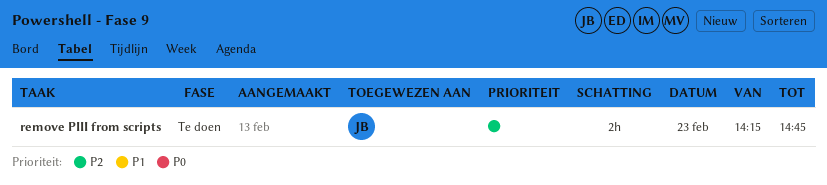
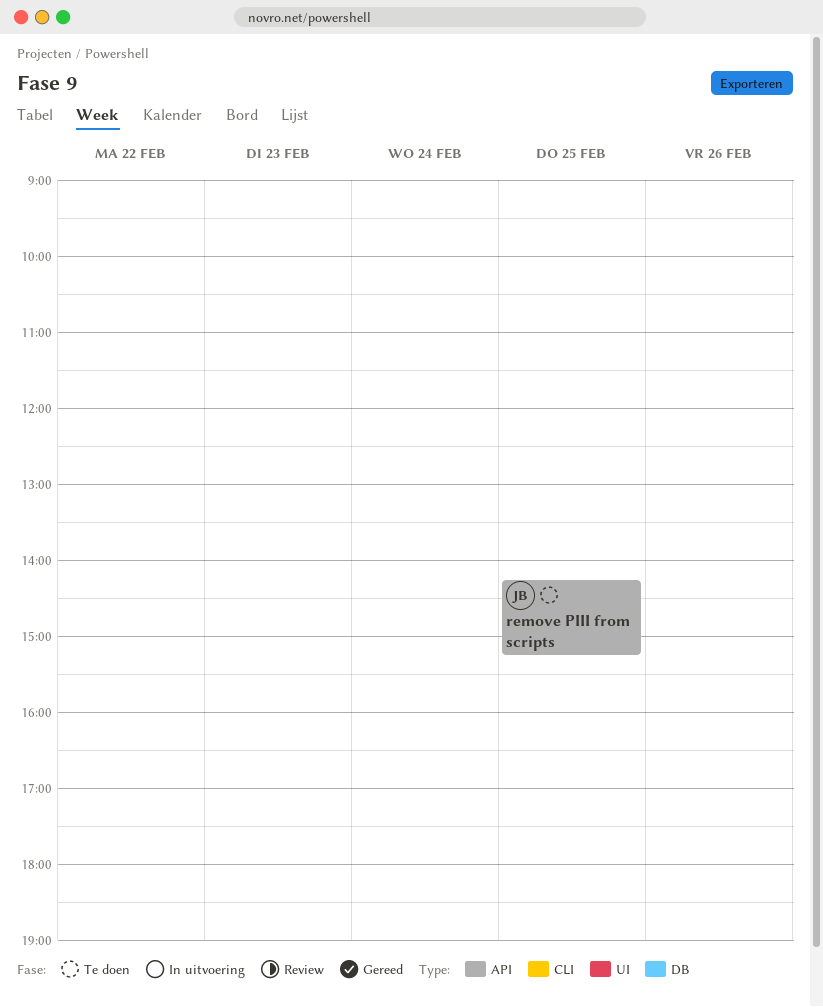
remove PIII from scripts, day: Feb 23 -> Feb 25
remove PIII from scripts, ends: 14:45 -> 15:15

